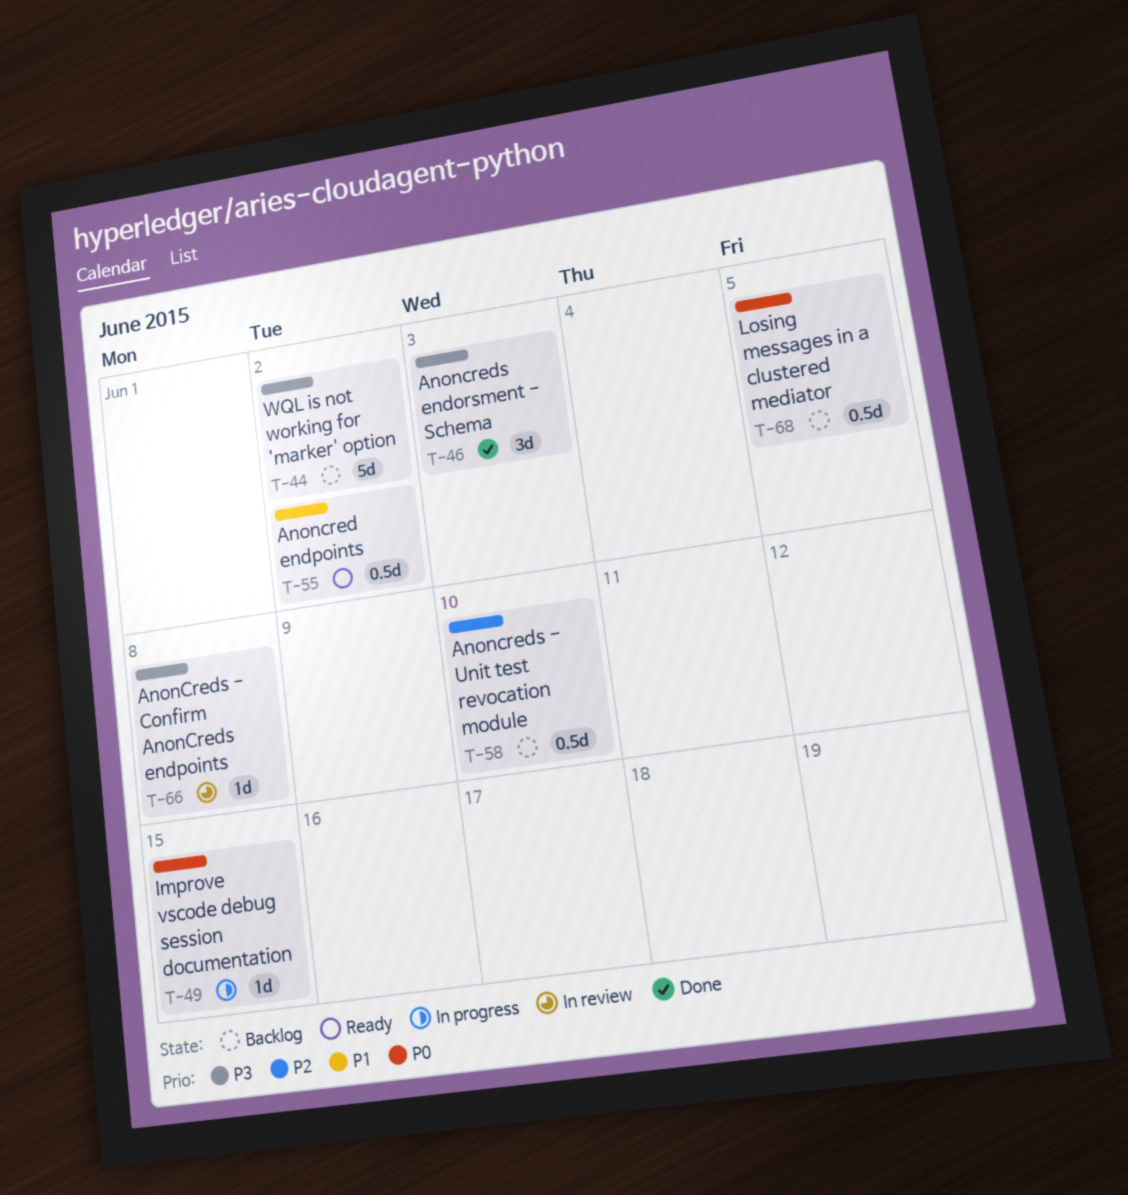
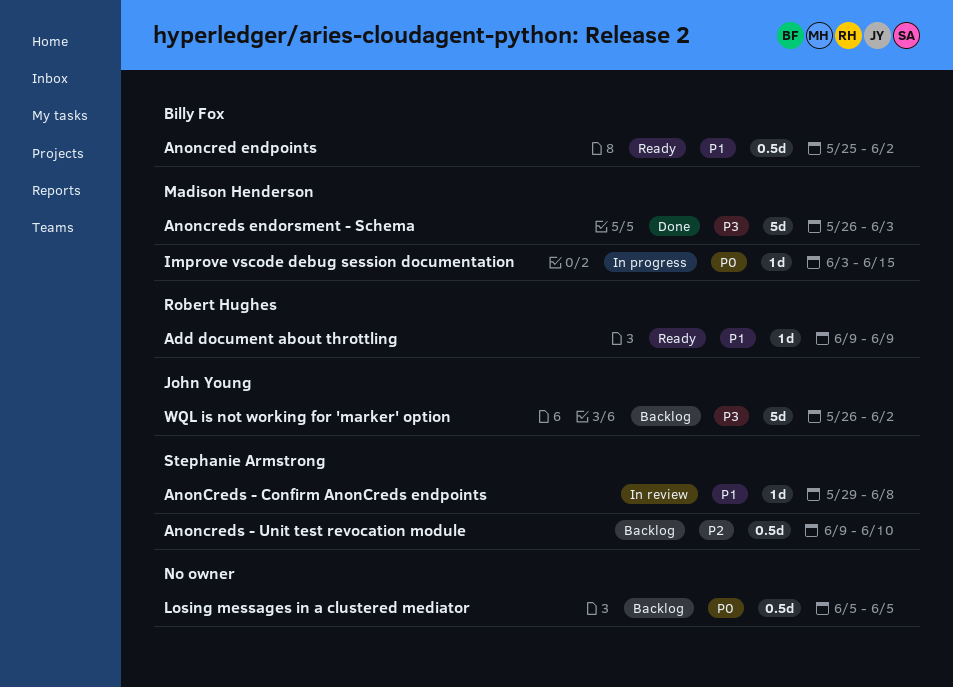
Add document about throttling: none -> present
AnonCreds - Confirm AnonCreds endpoints, priority: P3 -> P1
Anoncreds endorsment - Schema, estimate: 3d -> 5d

